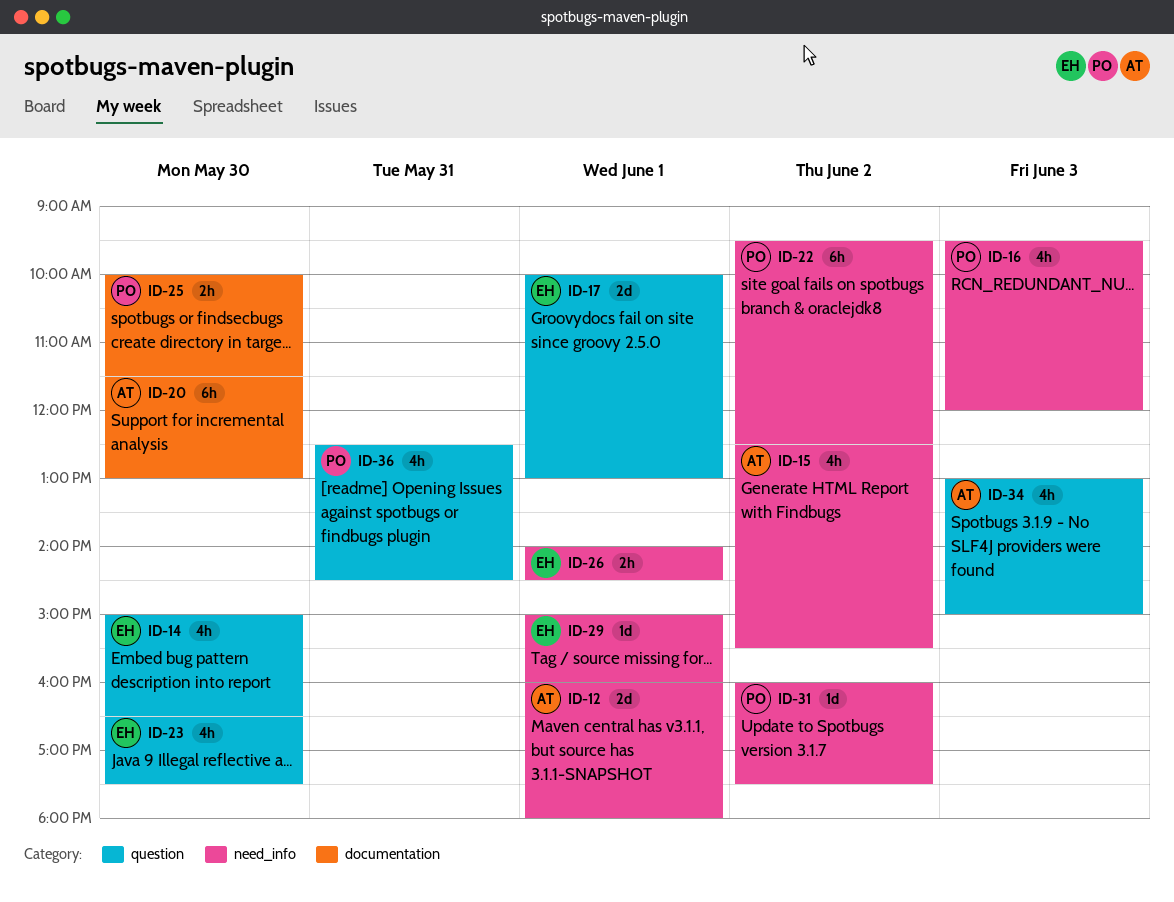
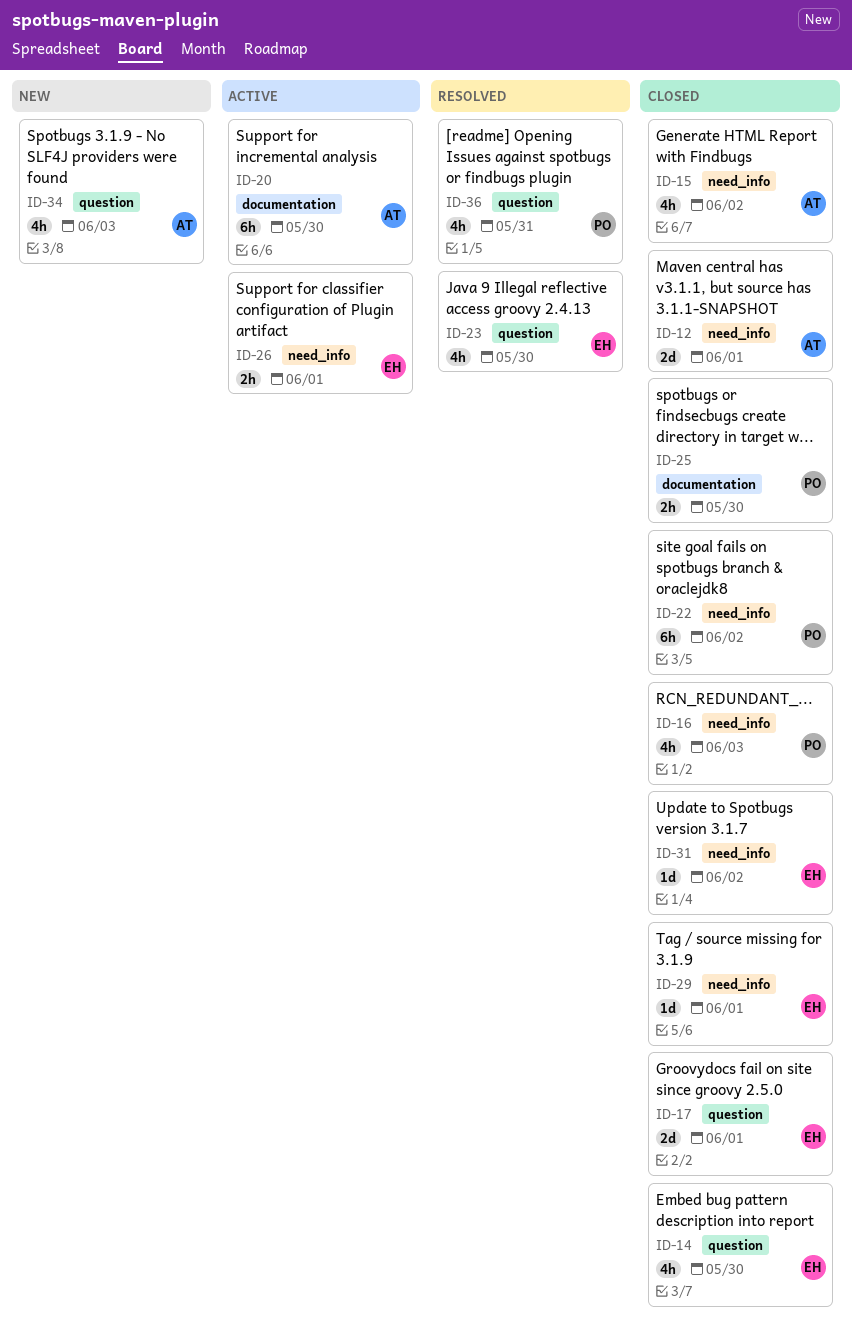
ID-31, owner: PO -> EH

